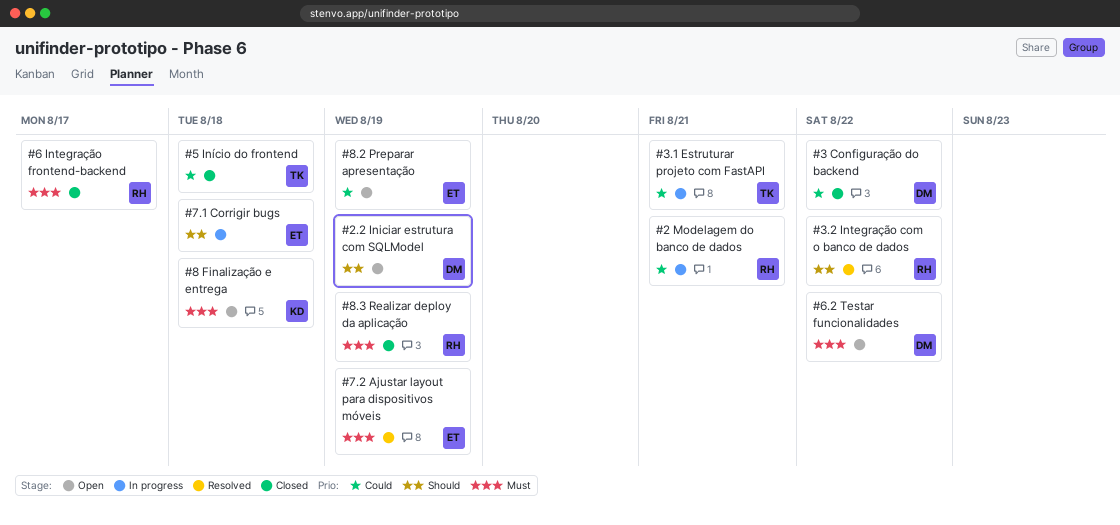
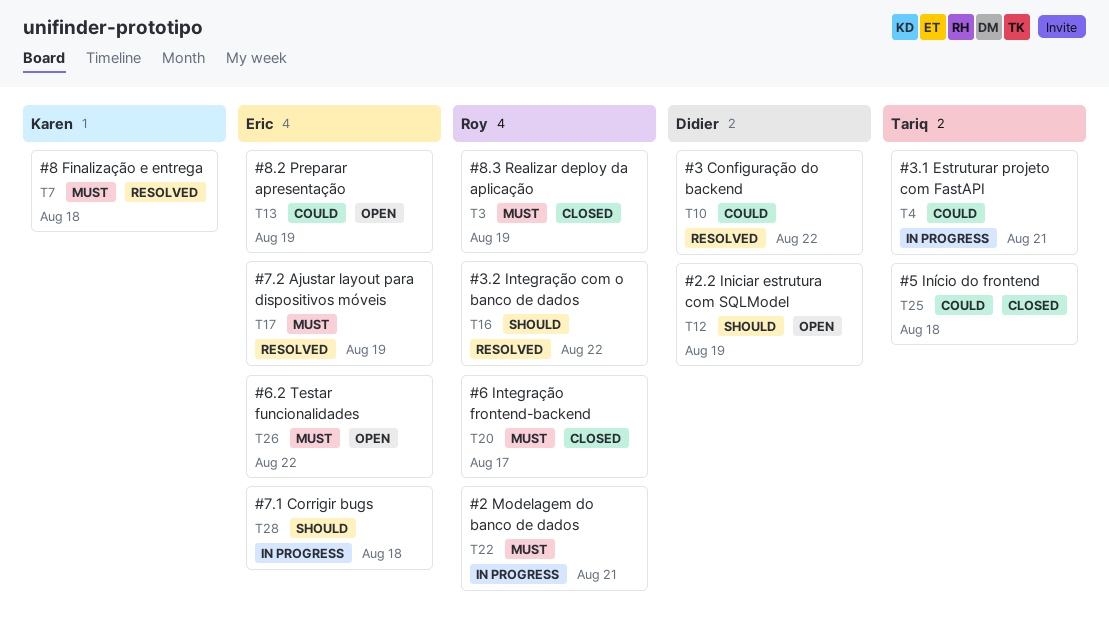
#2 Modelagem do banco de dados, priority: Could -> Must
#3 Configuração do backend, status: Closed -> Resolved
#6.2 Testar funcionalidades, owner: Didier -> Eric
#8 Finalização e entrega, status: Open -> Resolved

